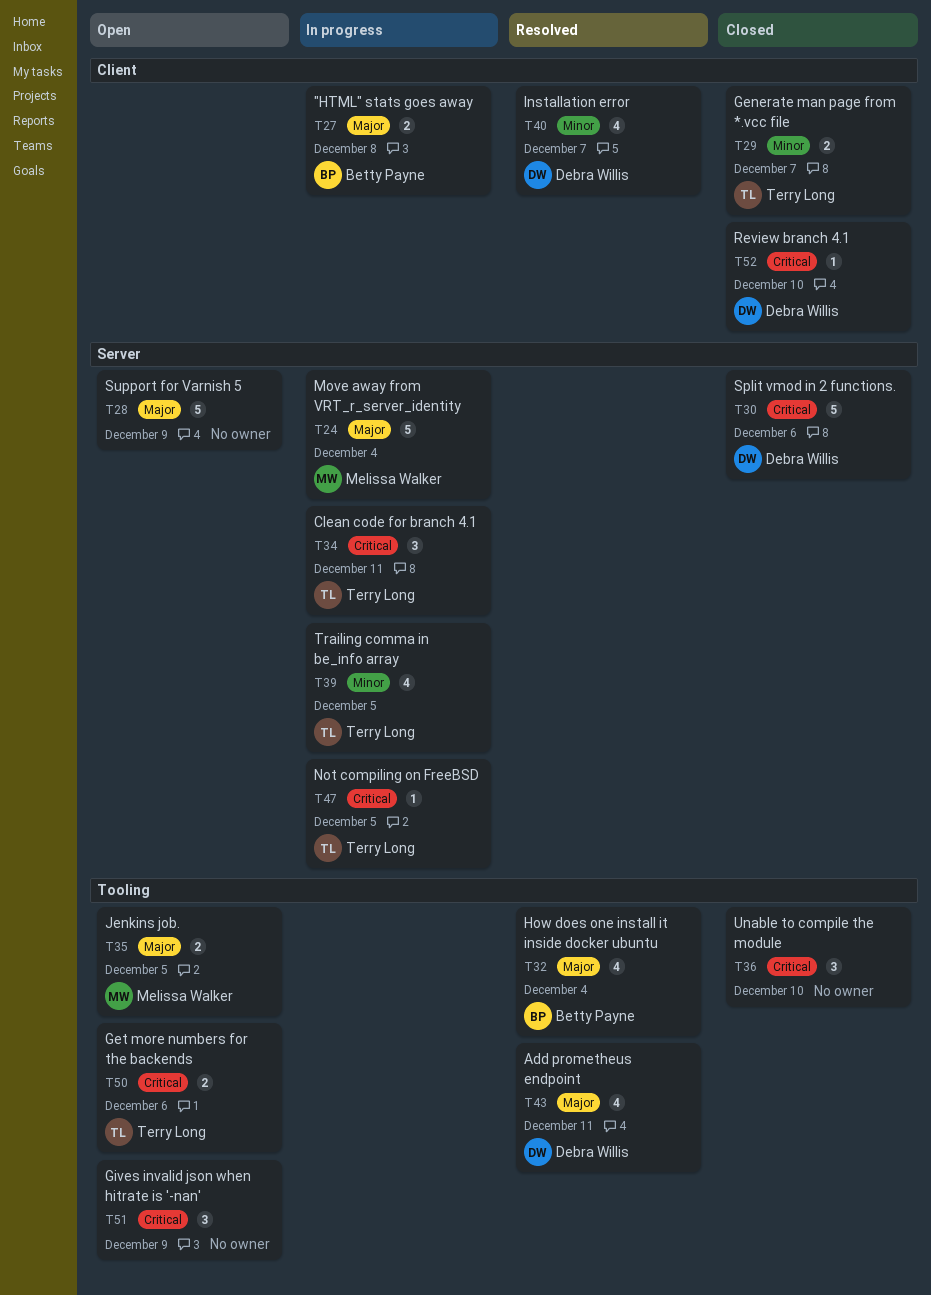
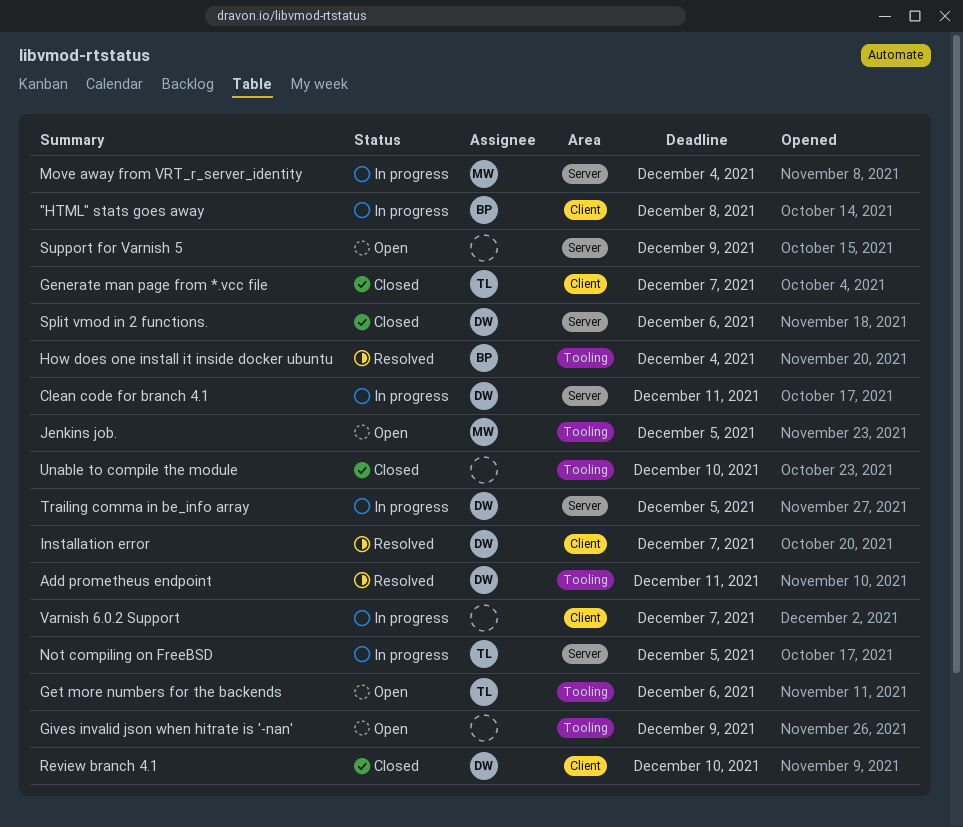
Clean code for branch 4.1, owner: Terry Long -> Debra Willis
Trailing comma in be_info array, owner: Terry Long -> Debra Willis
Varnish 6.0.2 Support: none -> present

